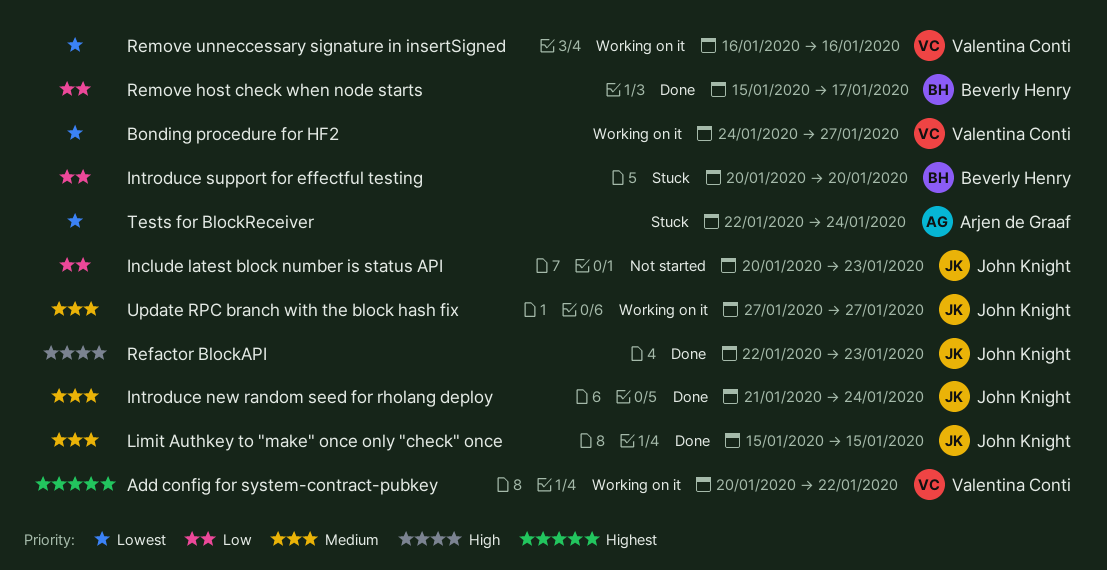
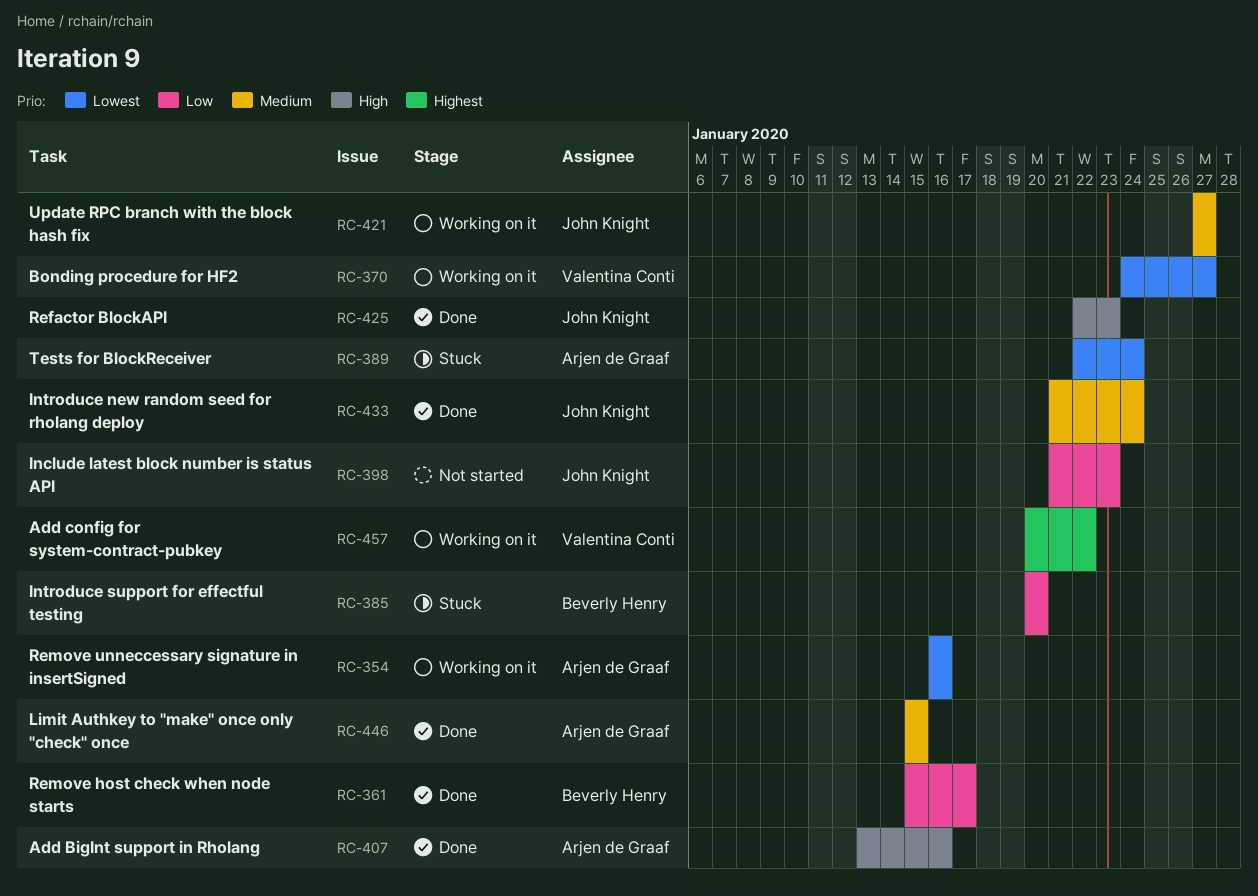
Add BigInt support in Rholang: none -> present
Include latest block number is status API, start: Jan 20 -> Jan 21
Limit Authkey to "make" once only "check" once, owner: John Knight -> Arjen de Graaf
Remove unneccessary signature in insertSigned, owner: Valentina Conti -> Arjen de Graaf

